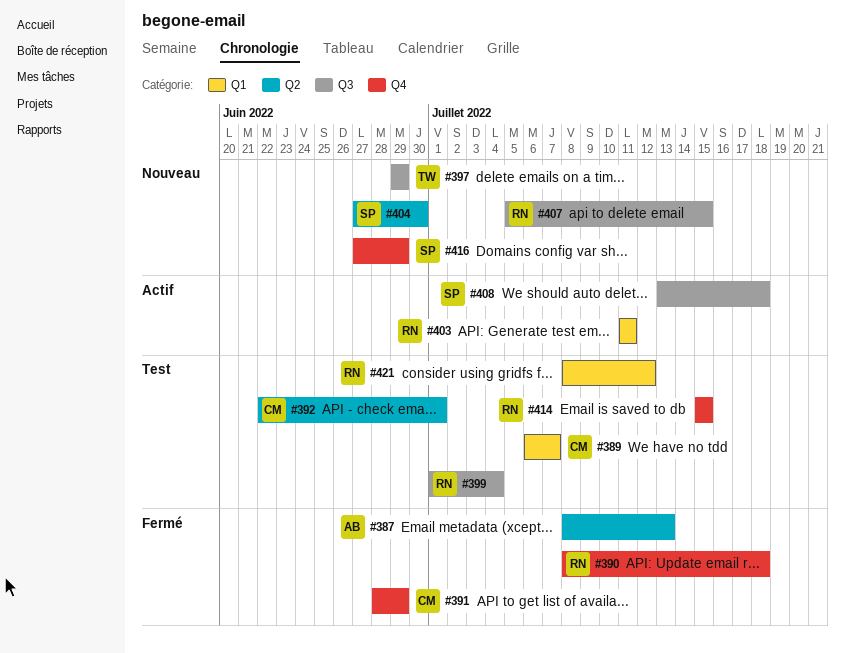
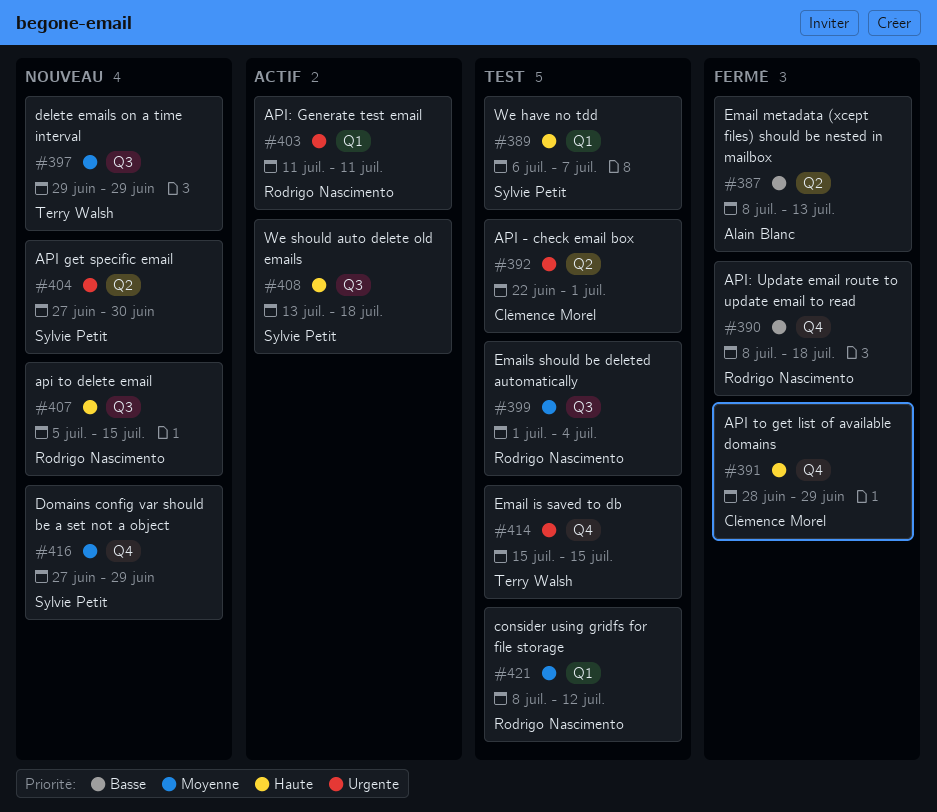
#389, owner: Clémence Morel -> Sylvie Petit
#414, owner: Rodrigo Nascimento -> Terry Walsh

